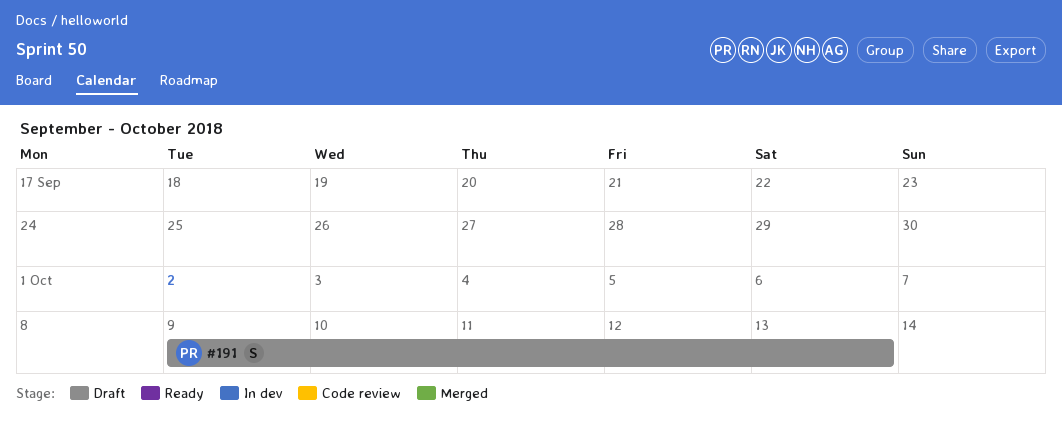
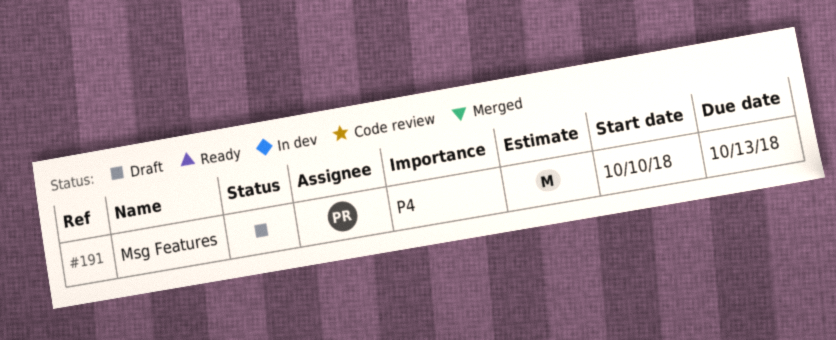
#191, estimate: S -> M
#191, start: Oct 9 -> Oct 10

